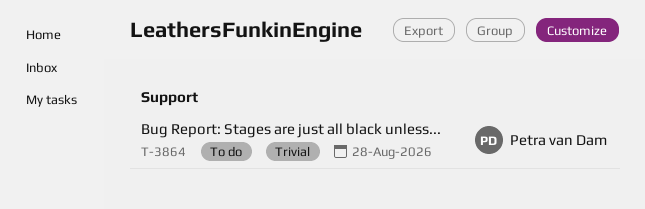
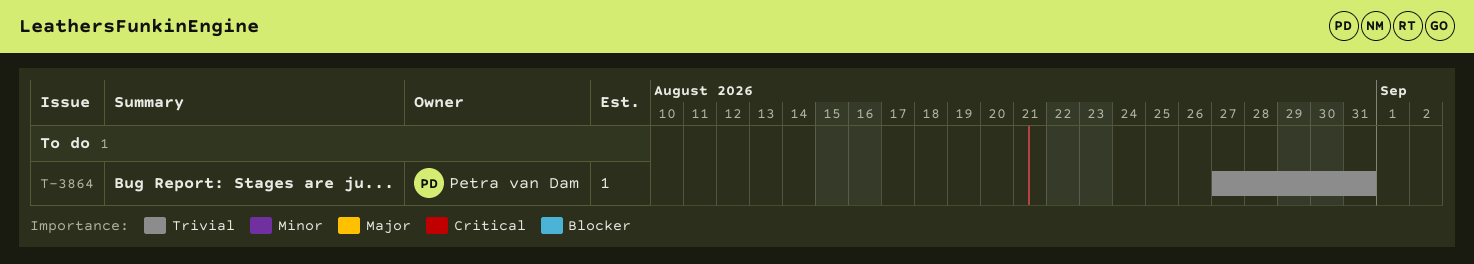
T-3864, due: Aug 28 -> Aug 31

